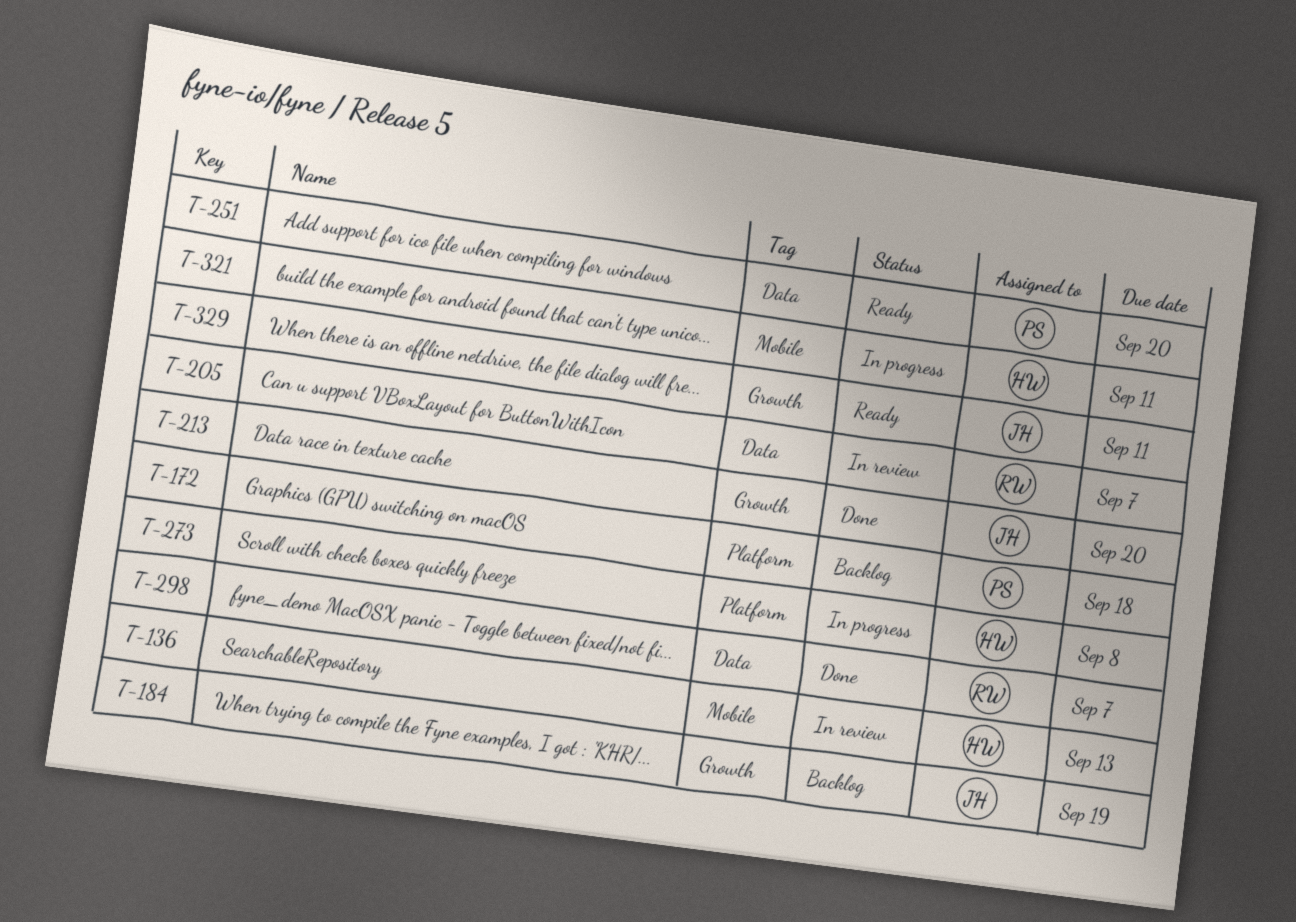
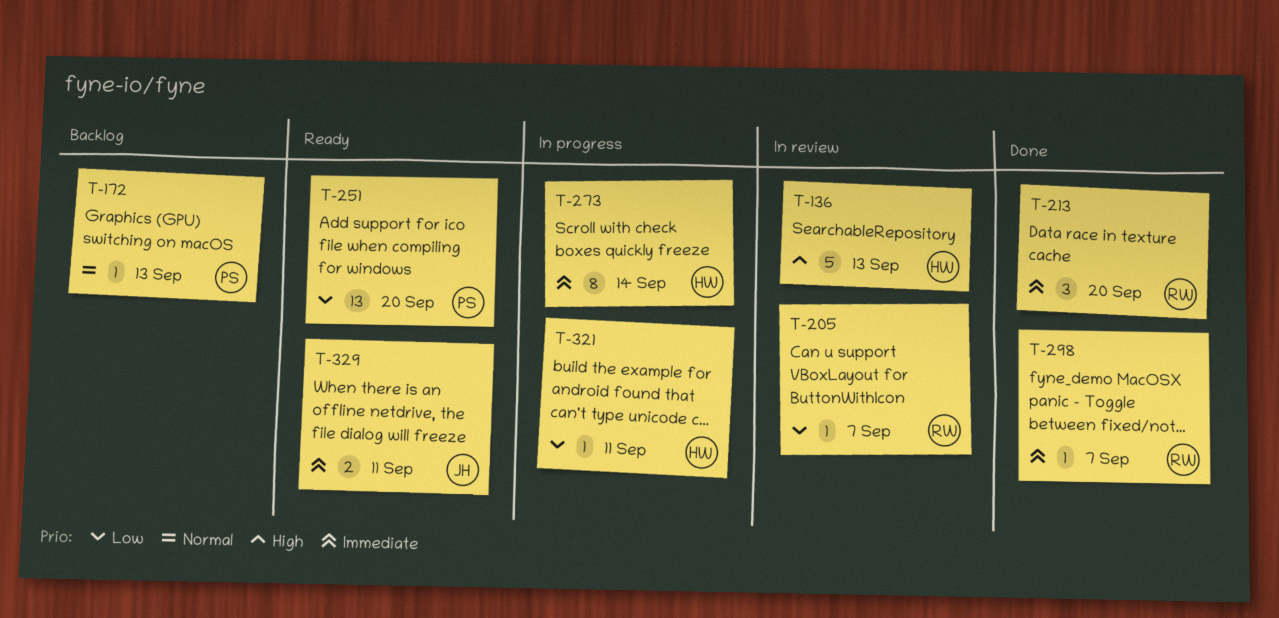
T-172, due: Sep 18 -> Sep 13
T-184: present -> none
T-213, owner: JH -> RW
T-273, due: Sep 8 -> Sep 14

